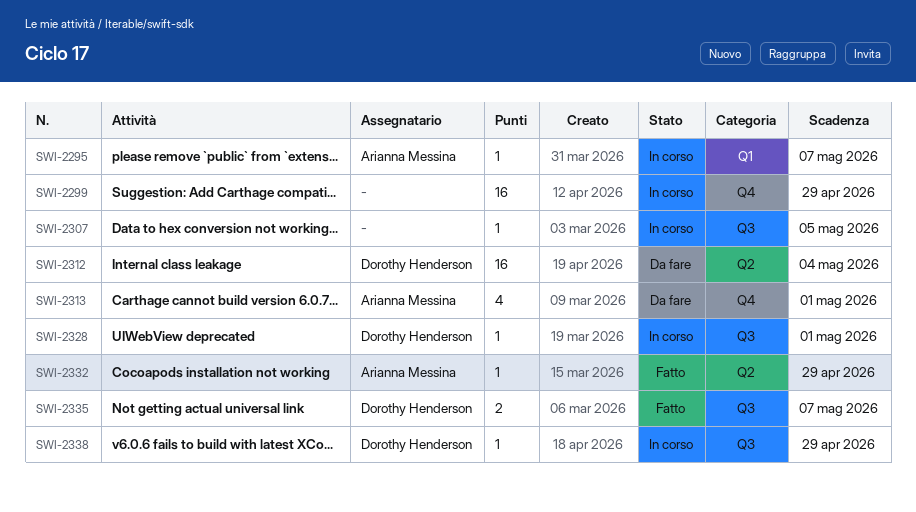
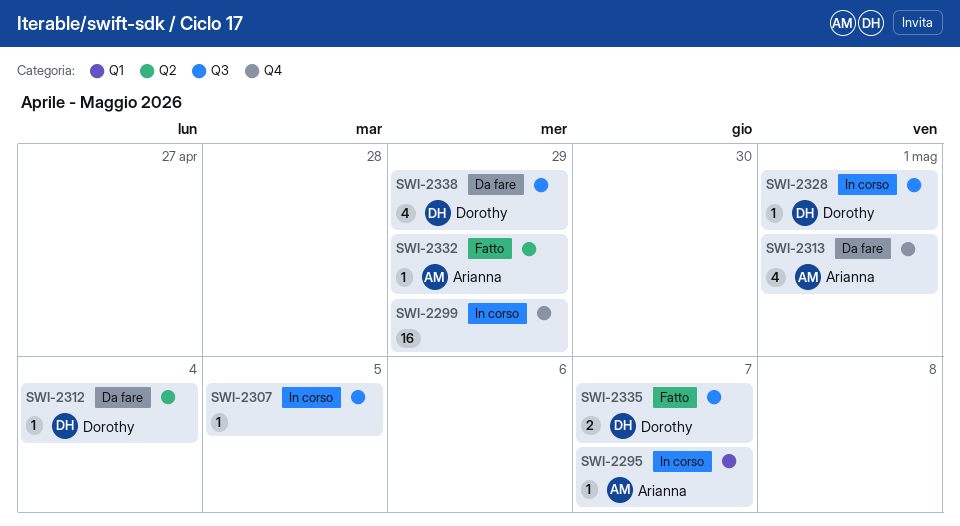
SWI-2312, estimate: 16 -> 1
SWI-2338, status: In corso -> Da fare
SWI-2338, estimate: 1 -> 4

